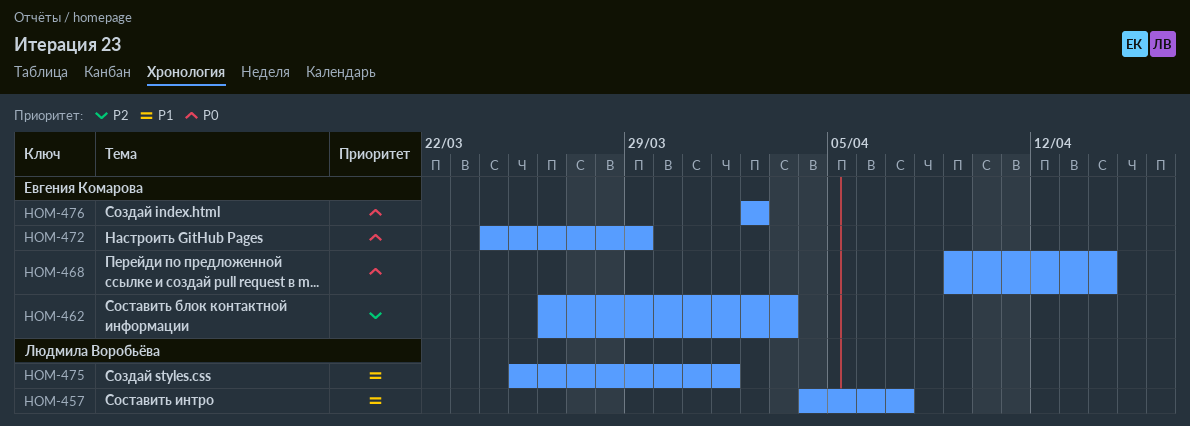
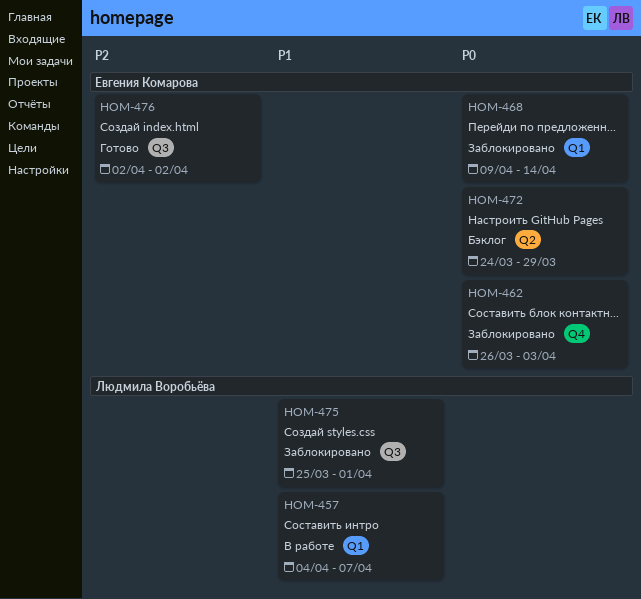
HOM-462, priority: P2 -> P0
HOM-476, priority: P0 -> P2

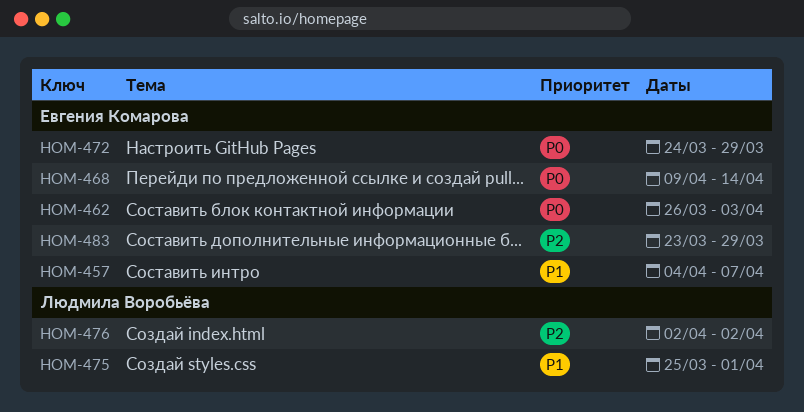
HOM-457, owner: Людмила Воробьёва -> Евгения Комарова
HOM-476, owner: Евгения Комарова -> Людмила Воробьёва
HOM-483: none -> present

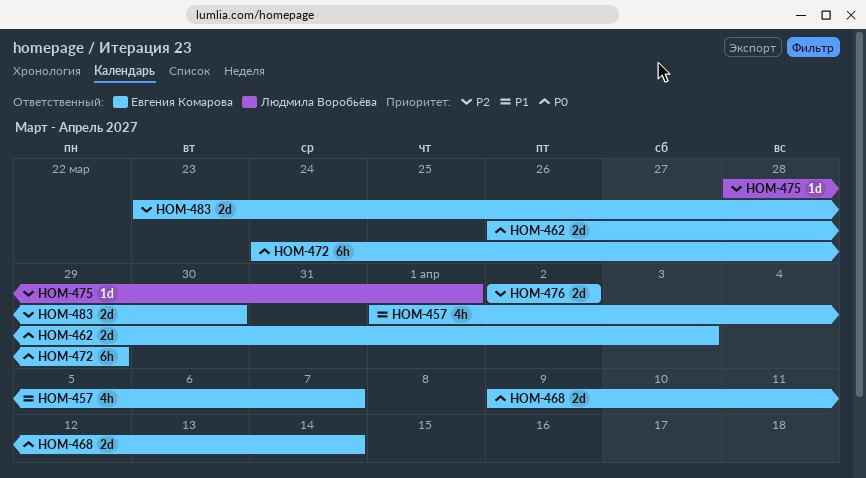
HOM-457, start: Apr 4 -> Apr 1
HOM-475, priority: P1 -> P2
HOM-475, start: Mar 25 -> Mar 28
HOM-476, owner: Людмила Воробьёва -> Евгения Комарова
HOM-483, due: Mar 29 -> Mar 30

